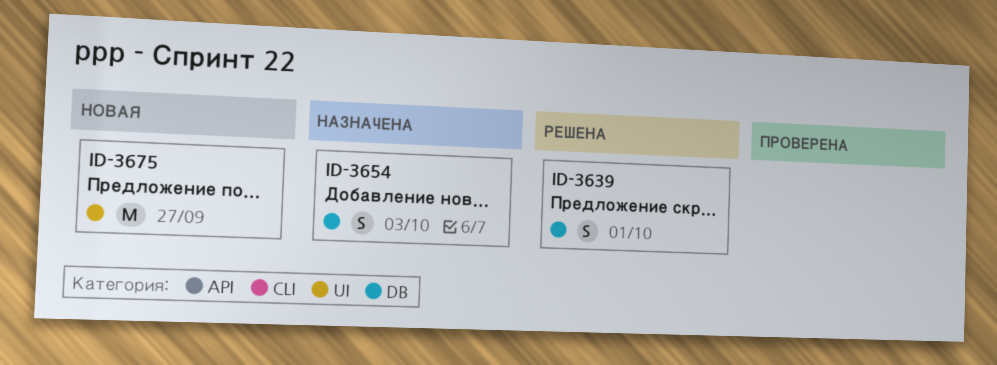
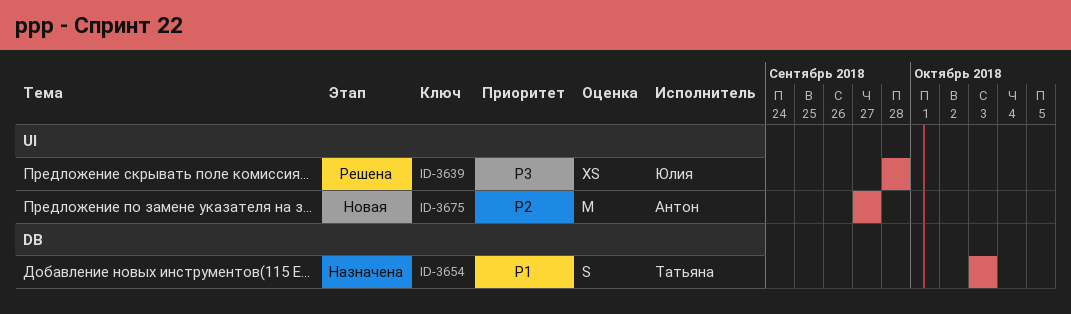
ID-3639, label: DB -> UI
ID-3639, estimate: S -> XS
ID-3639, due: Oct 1 -> Sep 28

